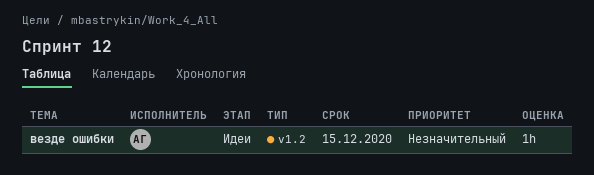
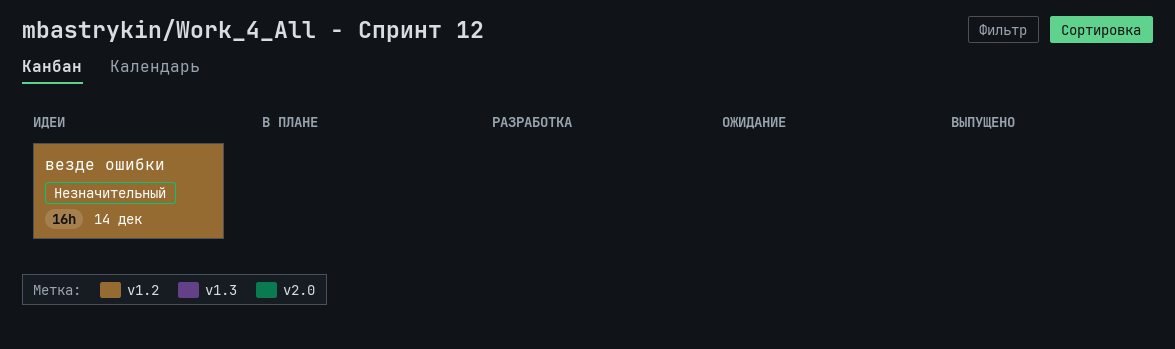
везде ошибки, estimate: 1h -> 16h
везде ошибки, due: Dec 15 -> Dec 14

